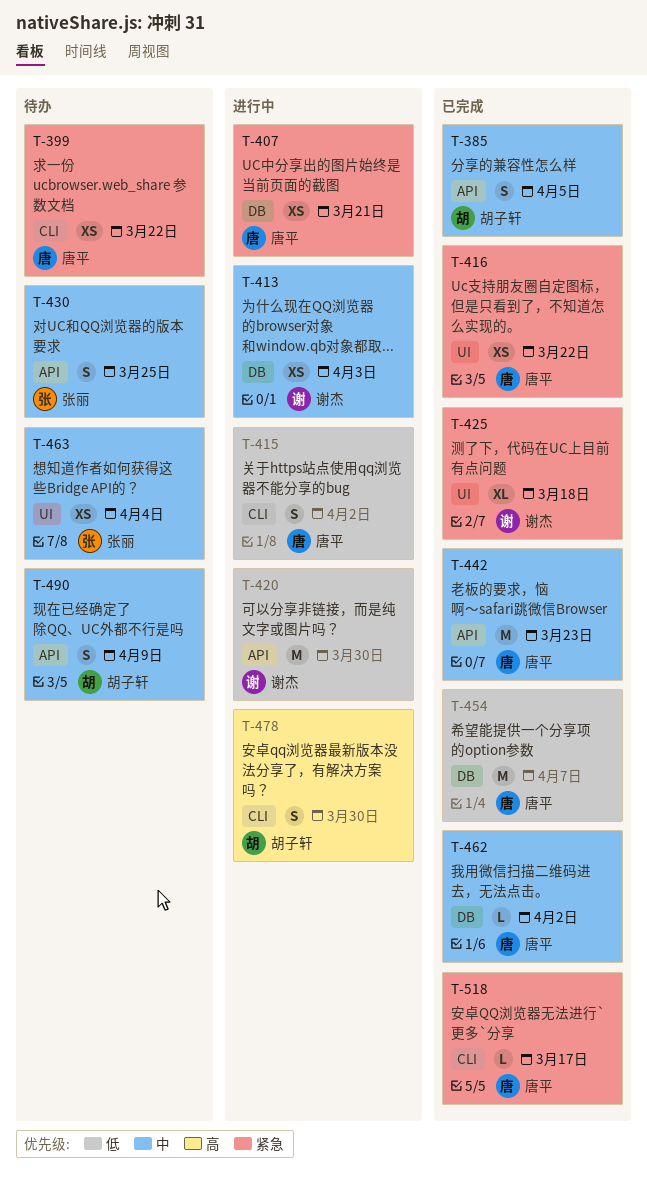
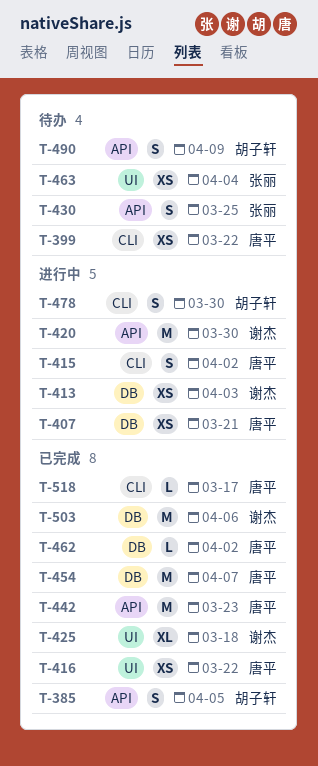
T-503: none -> present

